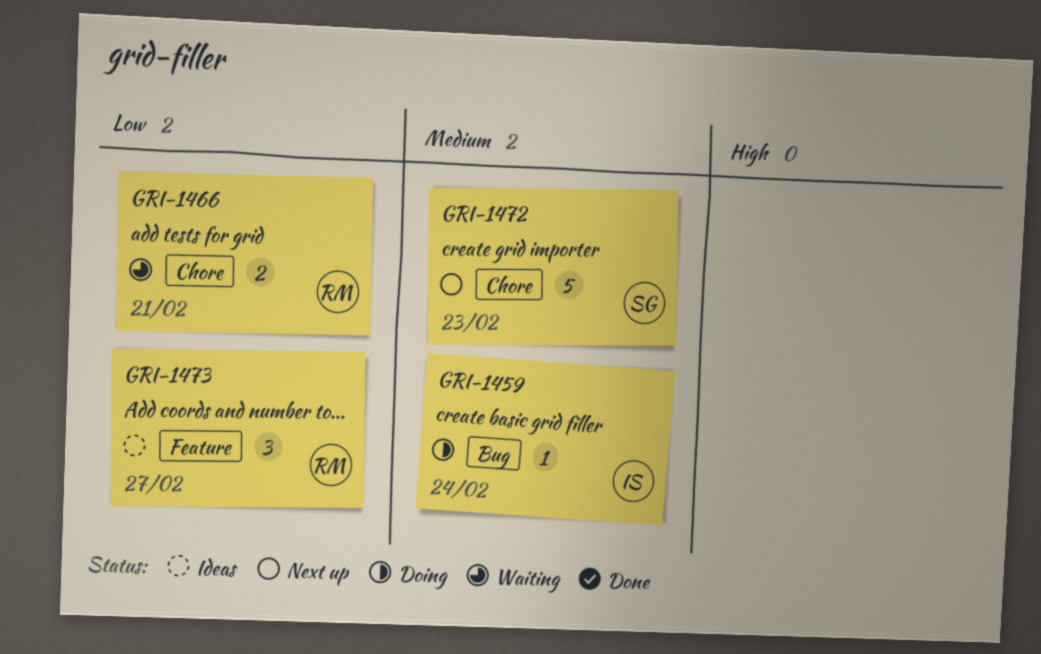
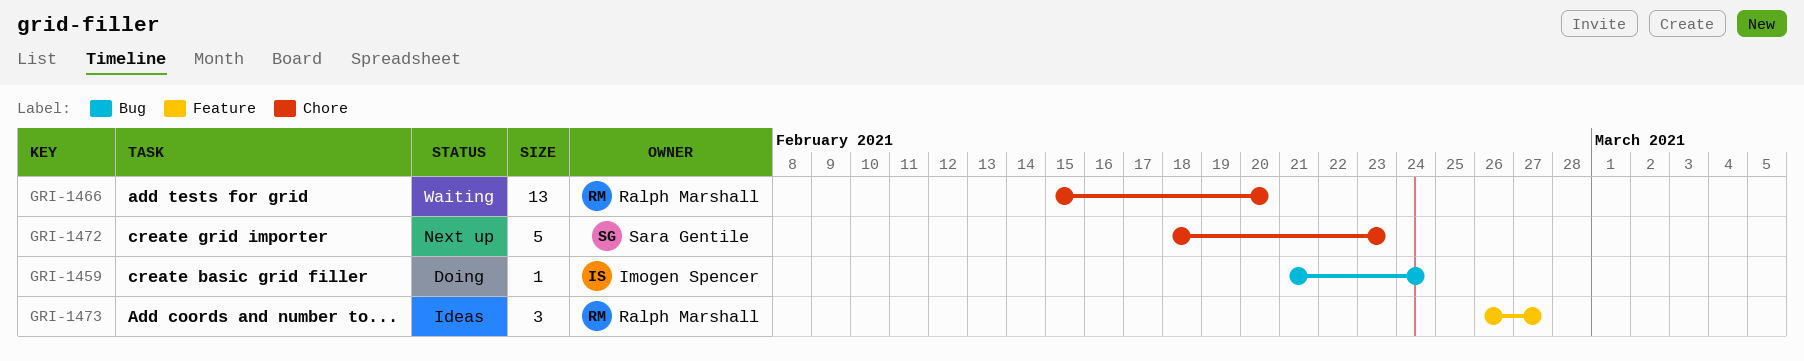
GRI-1466, estimate: 2 -> 13
GRI-1466, due: Feb 21 -> Feb 20

